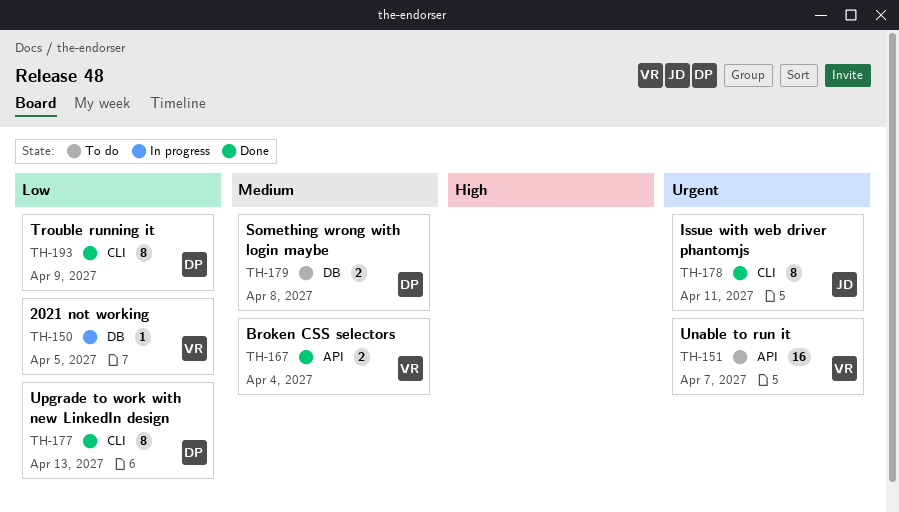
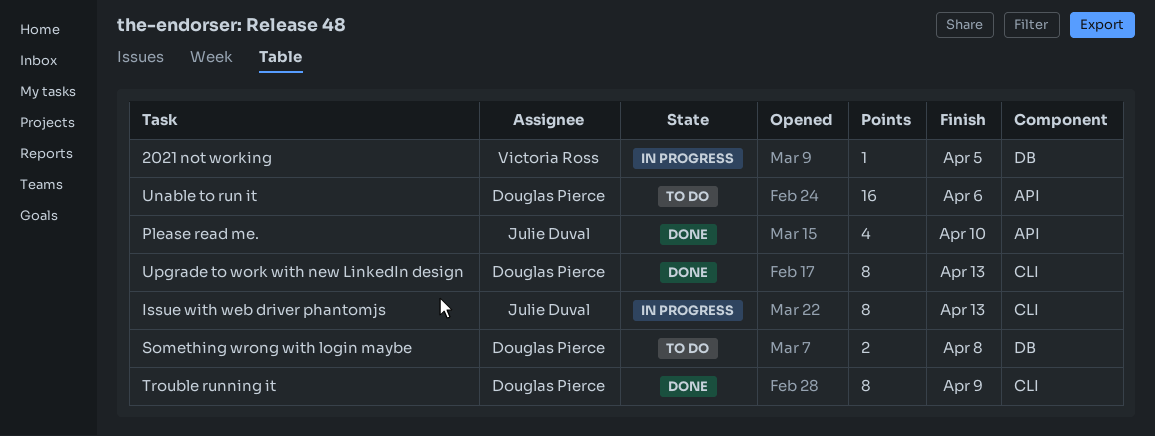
Broken CSS selectors: present -> none
Issue with web driver phantomjs, status: Done -> In progress
Issue with web driver phantomjs, due: Apr 11 -> Apr 13
Please read me.: none -> present
Unable to run it, owner: Victoria Ross -> Douglas Pierce
Unable to run it, due: Apr 7 -> Apr 6

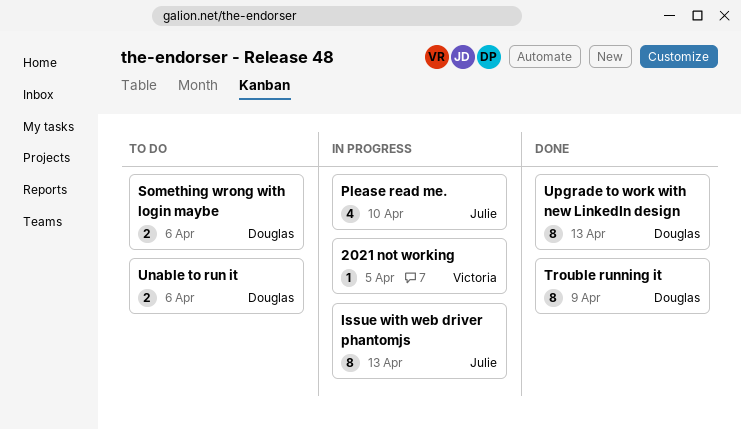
Please read me., status: Done -> In progress
Something wrong with login maybe, due: Apr 8 -> Apr 6
Unable to run it, estimate: 16 -> 2

